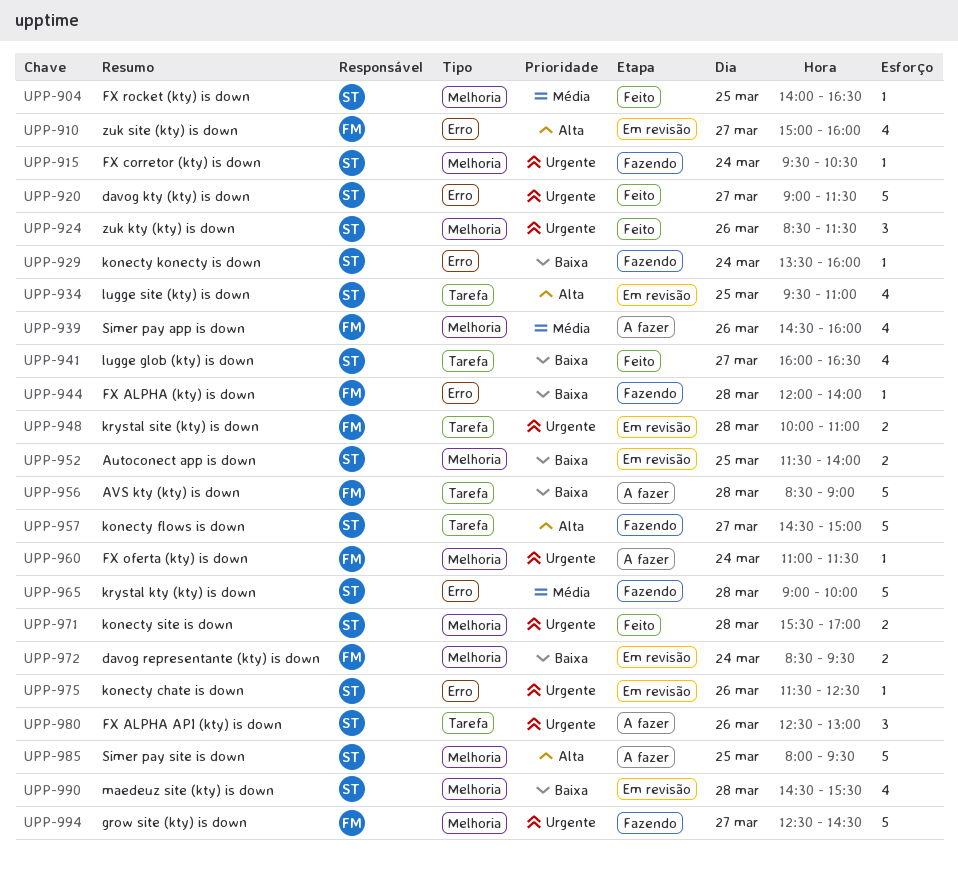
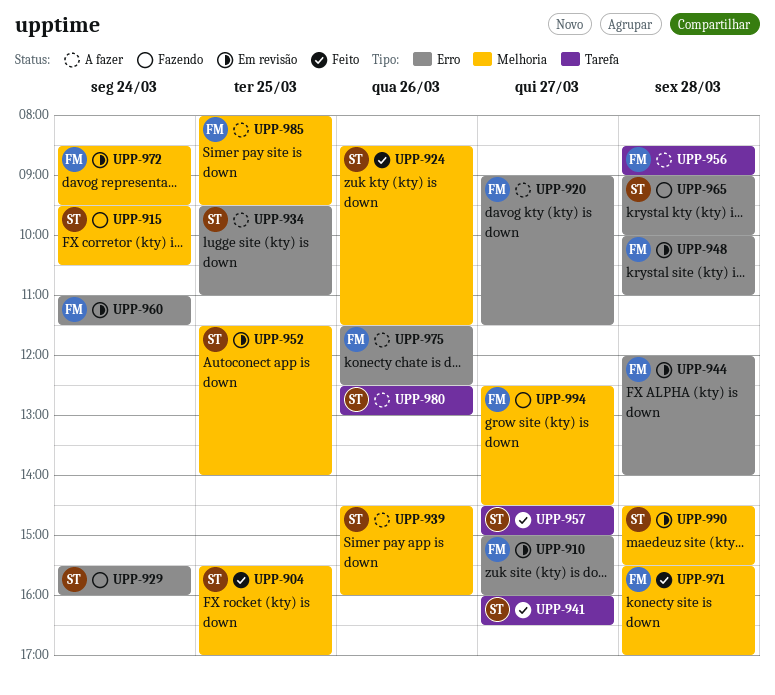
UPP-904, begins: 14:00 -> 15:30
UPP-904, ends: 16:30 -> 17:00
UPP-920, status: Feito -> A fazer
UPP-920, owner: ST -> FM
UPP-929, begins: 13:30 -> 15:30
UPP-934, status: Em revisão -> A fazer
UPP-934, label: Tarefa -> Erro
UPP-939, owner: FM -> ST
UPP-944, status: Fazendo -> Em revisão
UPP-948, label: Tarefa -> Erro
UPP-957, status: Fazendo -> Feito
UPP-960, status: A fazer -> Em revisão
UPP-960, label: Melhoria -> Erro
UPP-971, owner: ST -> FM
UPP-975, status: Em revisão -> A fazer
UPP-975, owner: ST -> FM
UPP-985, owner: ST -> FM

